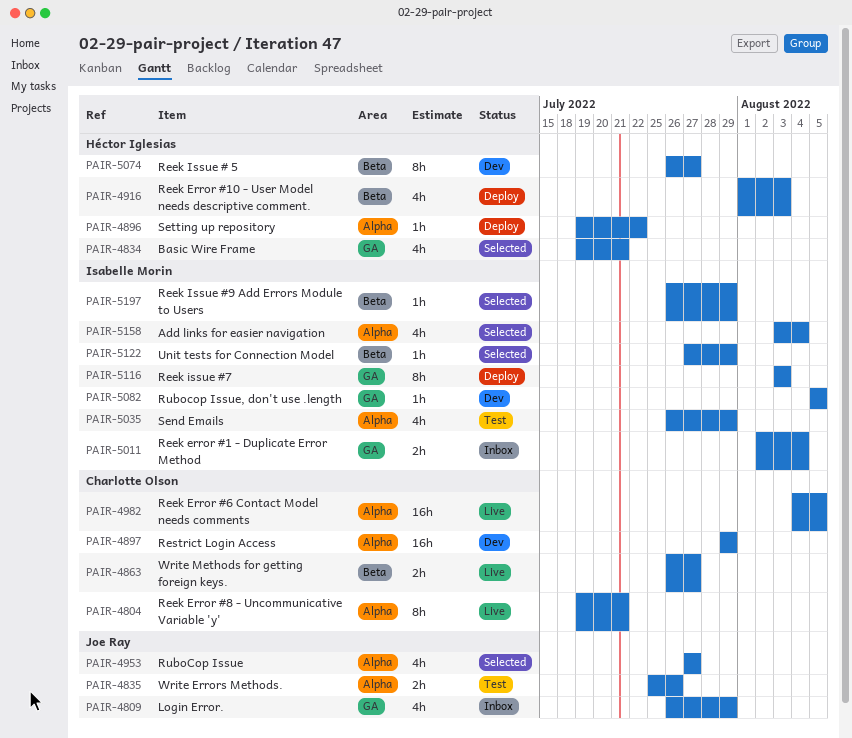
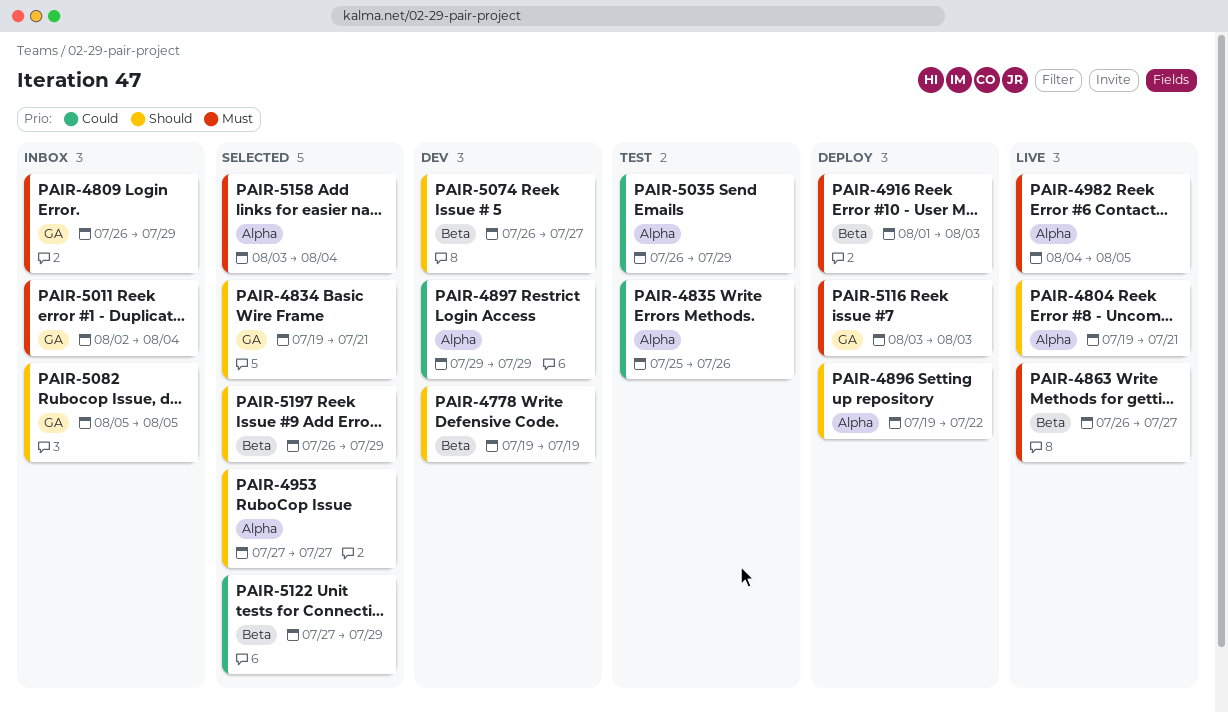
PAIR-4778: none -> present
PAIR-5082, status: Dev -> Inbox

